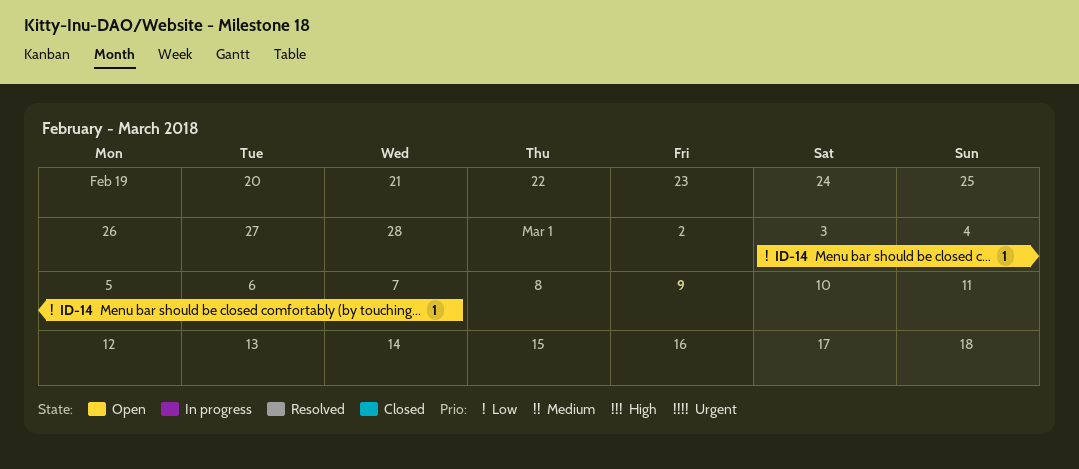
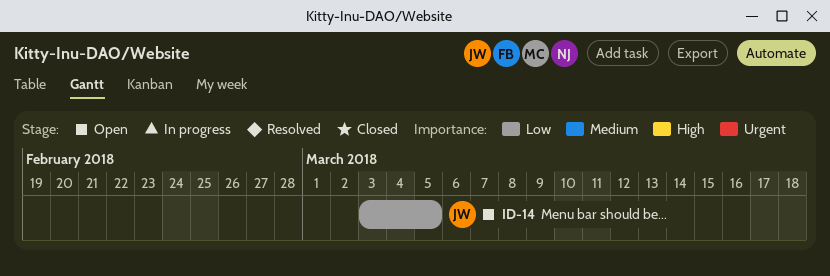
ID-14, due: Mar 7 -> Mar 5

